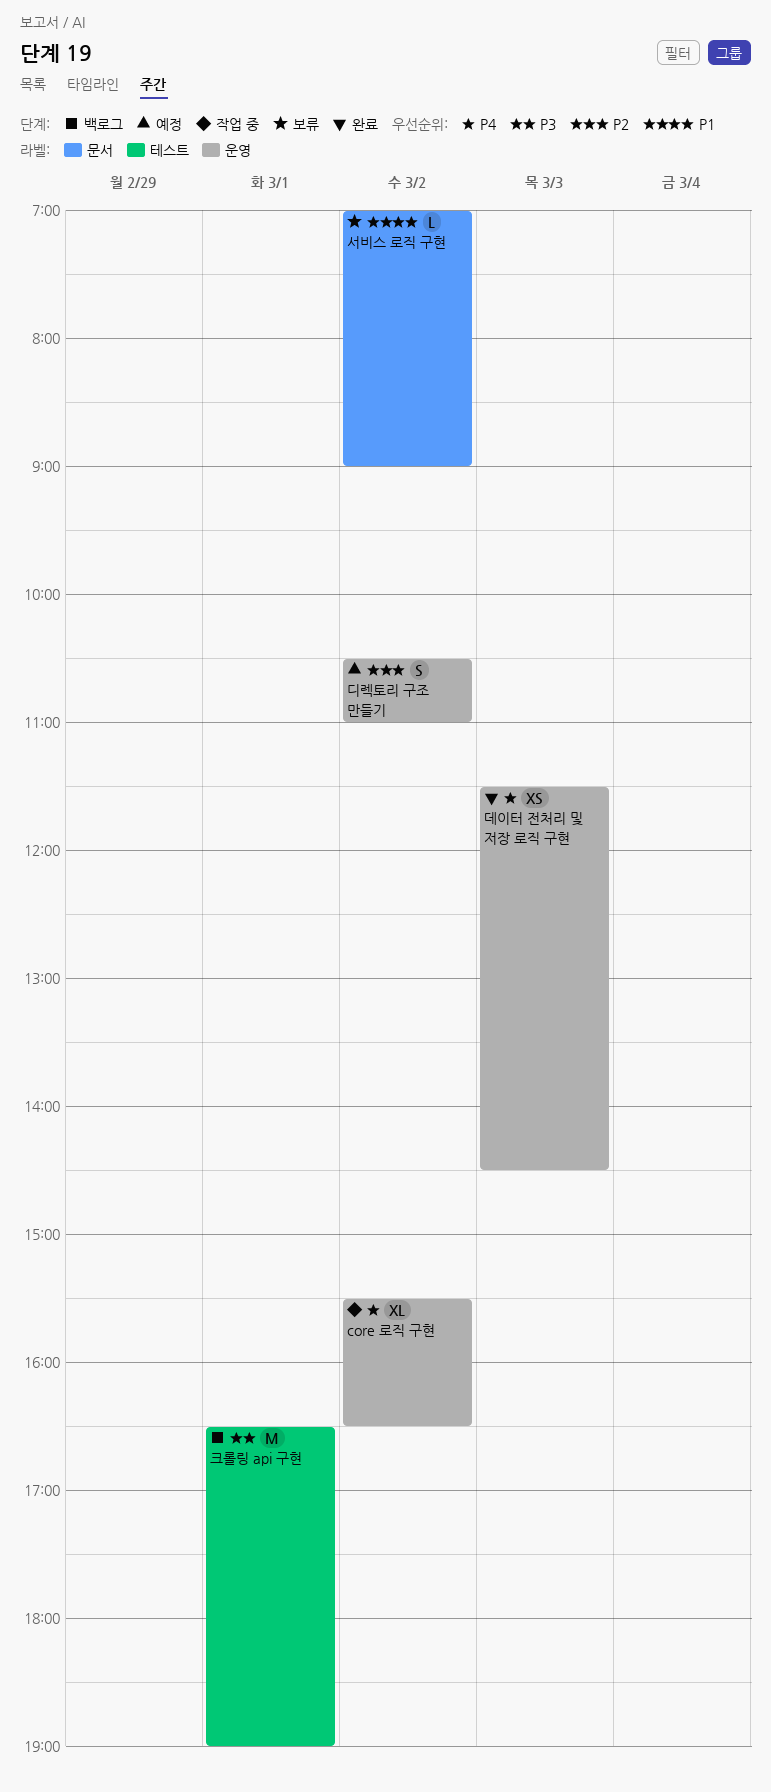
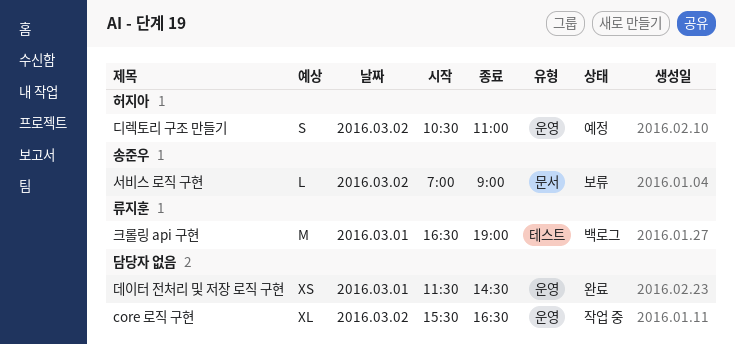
데이터 전처리 및 저장 로직 구현, day: Mar 3 -> Mar 1

